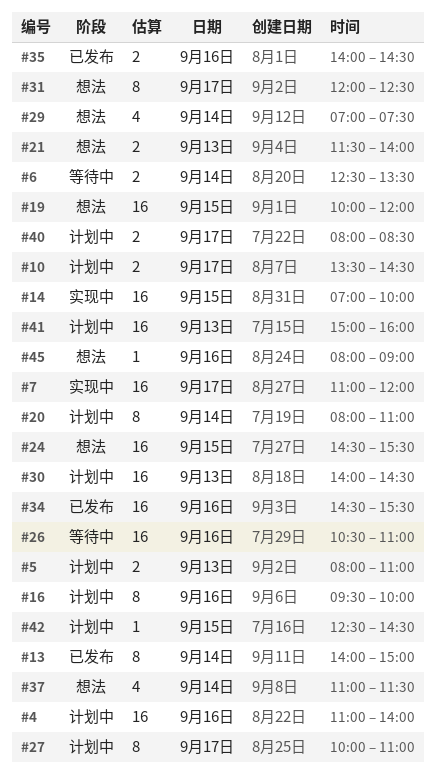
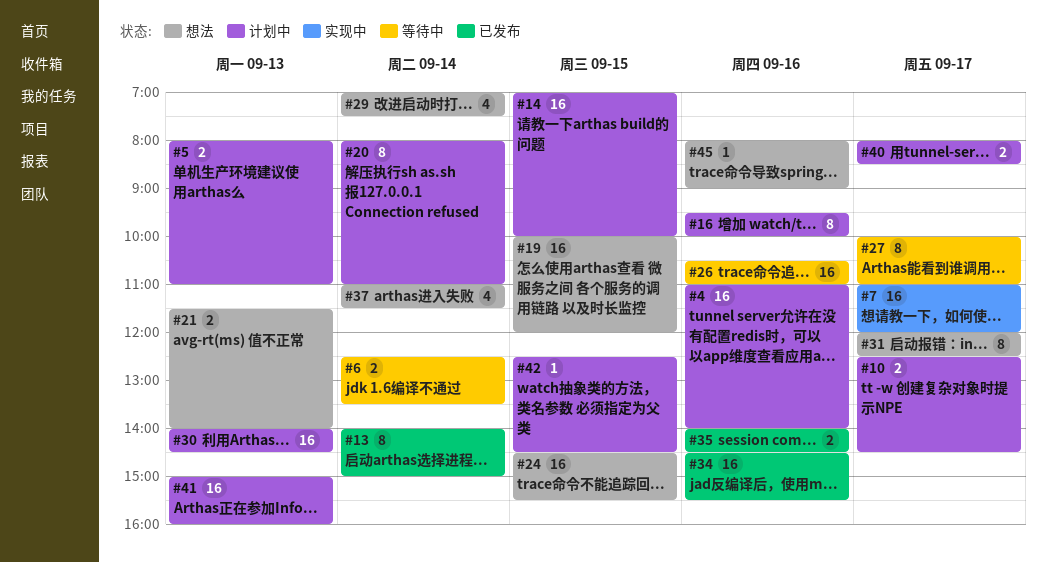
#10, begins: 13:30 -> 12:30
#14, status: 实现中 -> 计划中
#27, status: 计划中 -> 等待中

